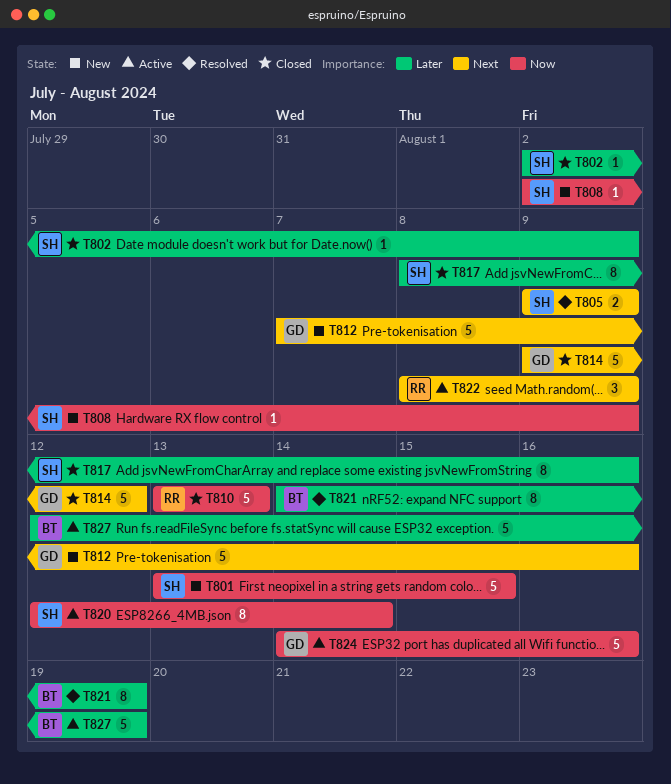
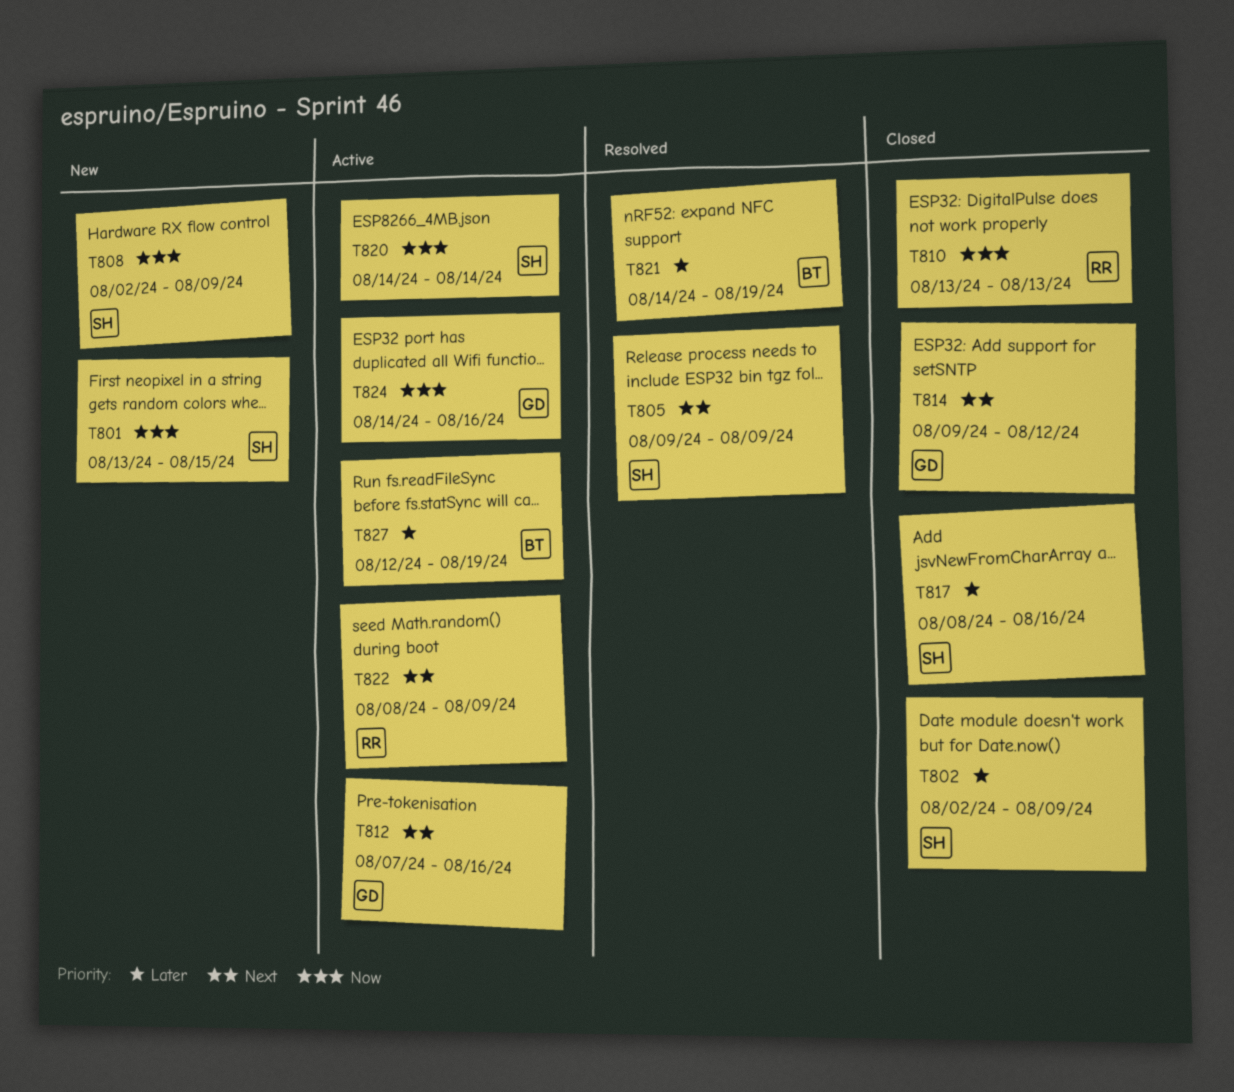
T812, status: New -> Active
T820, start: Aug 12 -> Aug 14

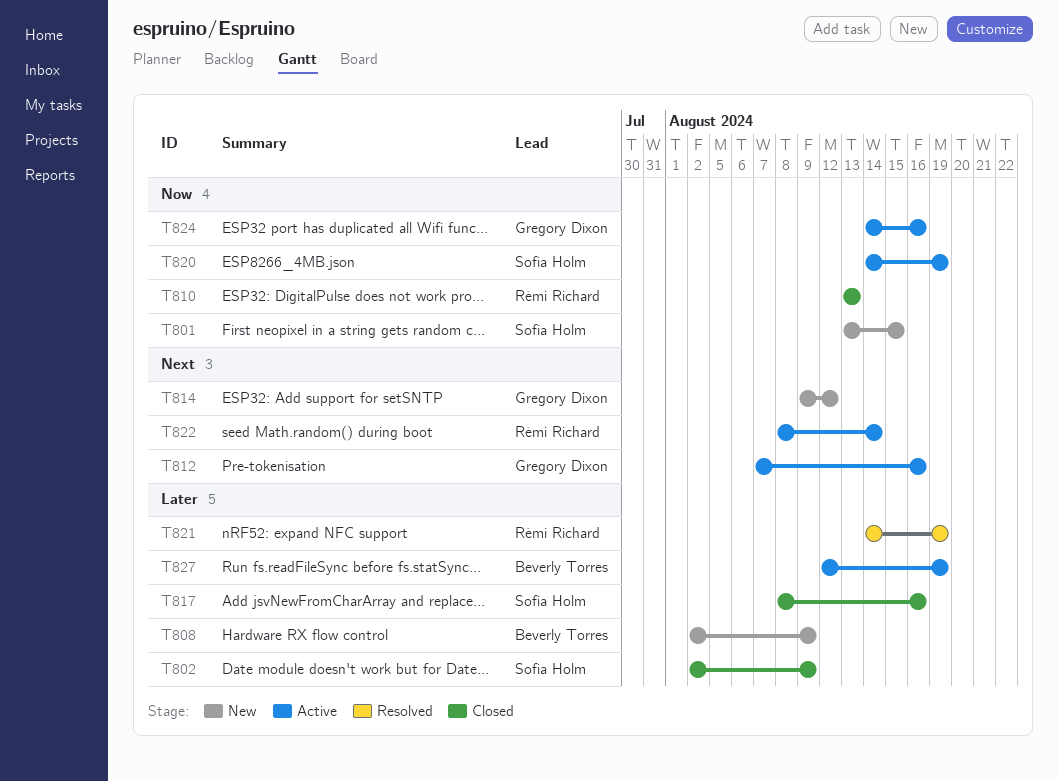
T805: present -> none
T808, owner: Sofia Holm -> Beverly Torres
T808, priority: Now -> Later
T814, status: Closed -> New
T820, due: Aug 14 -> Aug 19
T821, owner: Beverly Torres -> Rémi Richard
T822, due: Aug 9 -> Aug 14

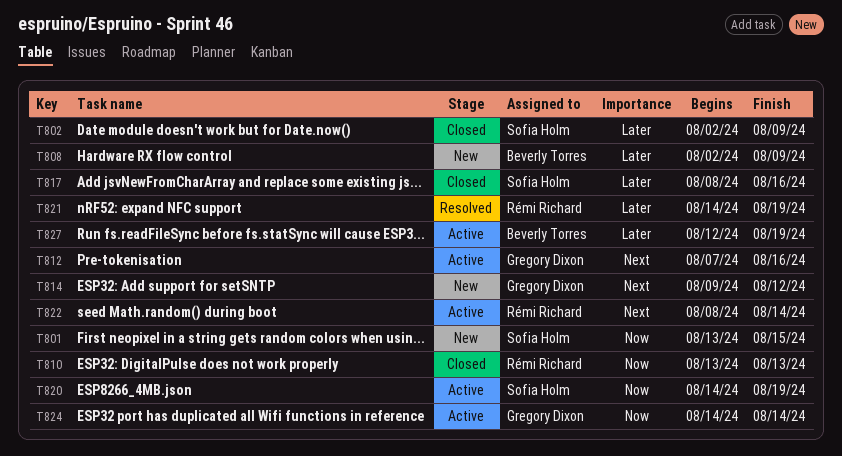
T824, due: Aug 16 -> Aug 14

